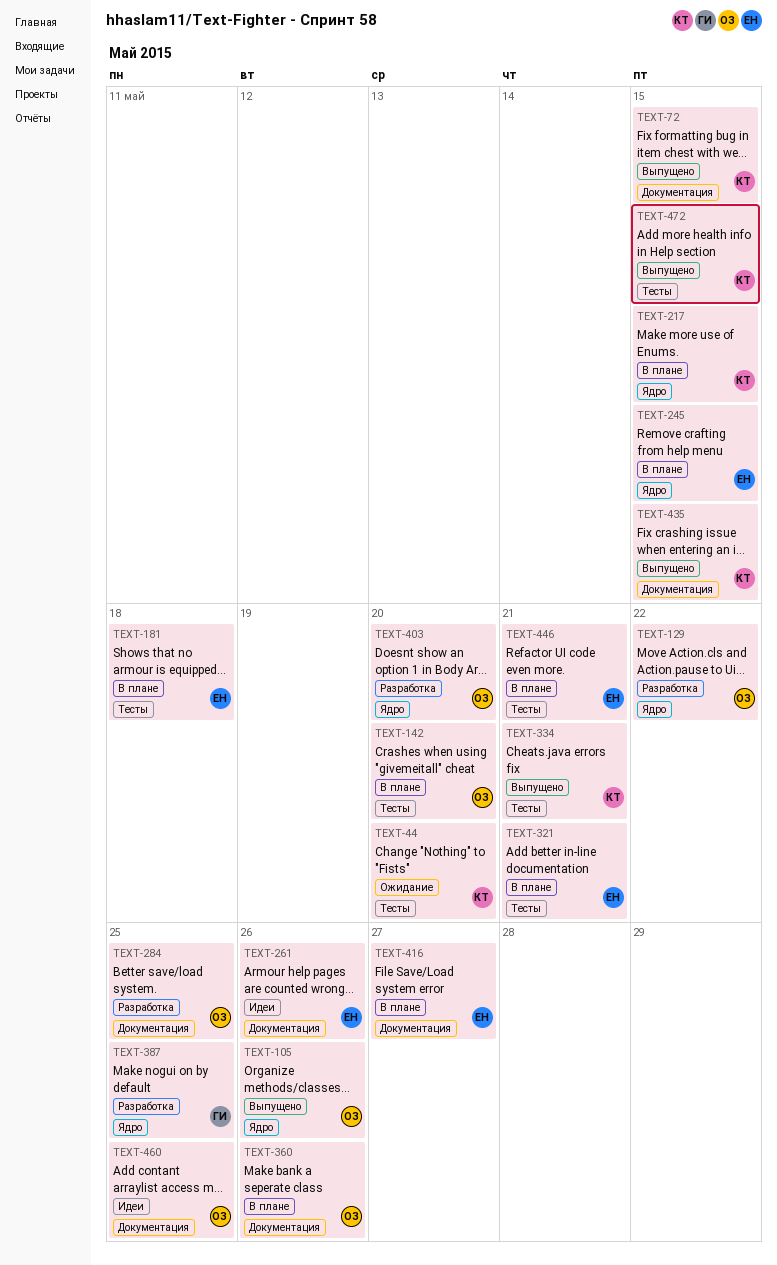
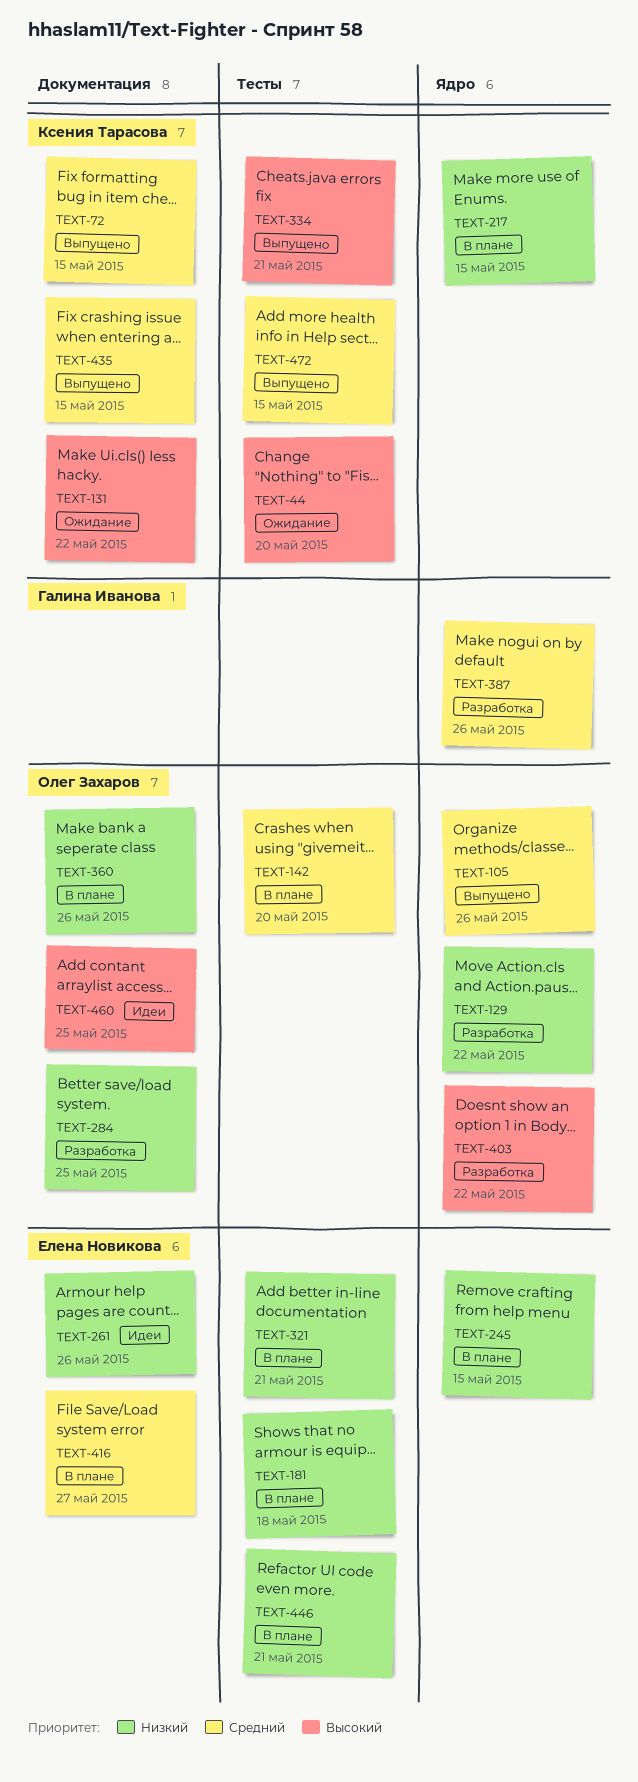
TEXT-131: none -> present
TEXT-387, due: May 25 -> May 26
TEXT-403, due: May 20 -> May 22

